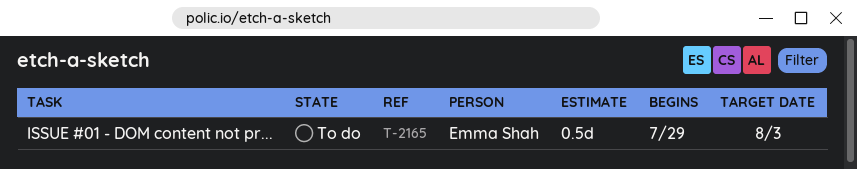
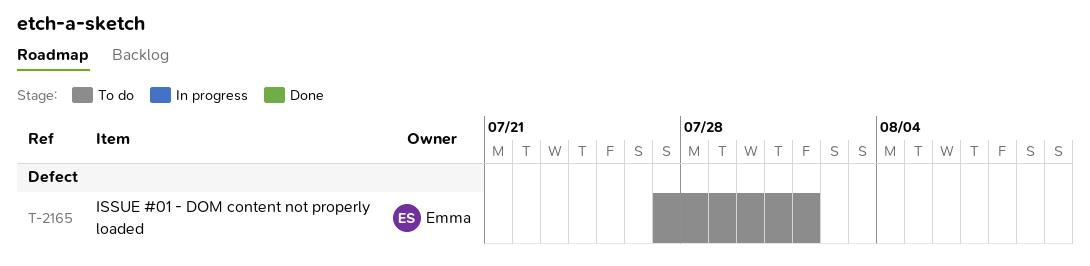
T-2165, start: Jul 29 -> Jul 27
T-2165, due: Aug 3 -> Aug 1

